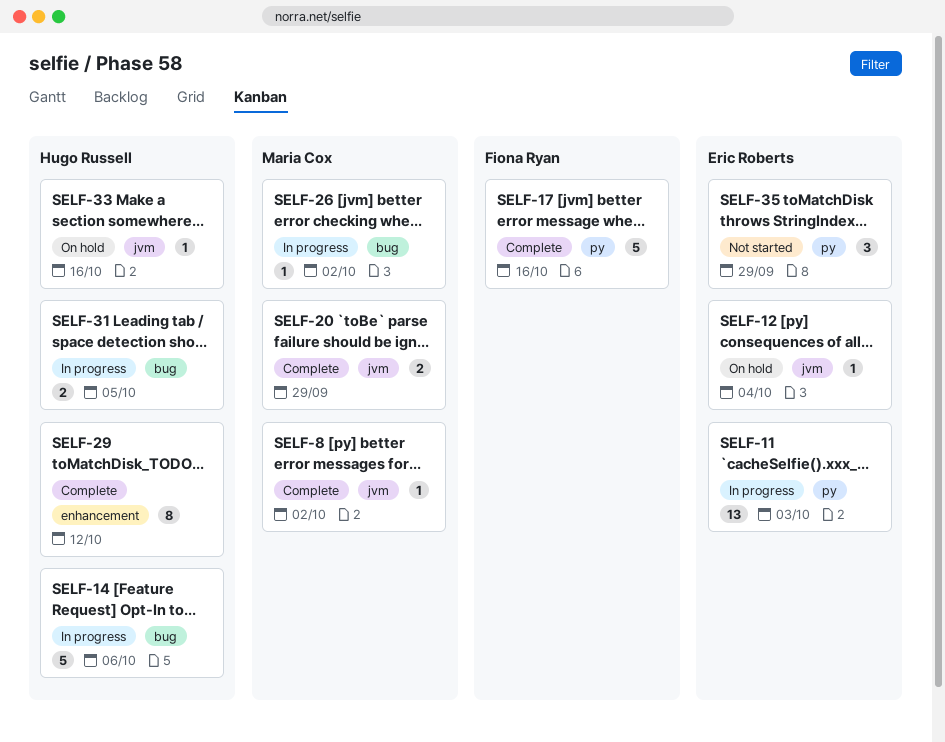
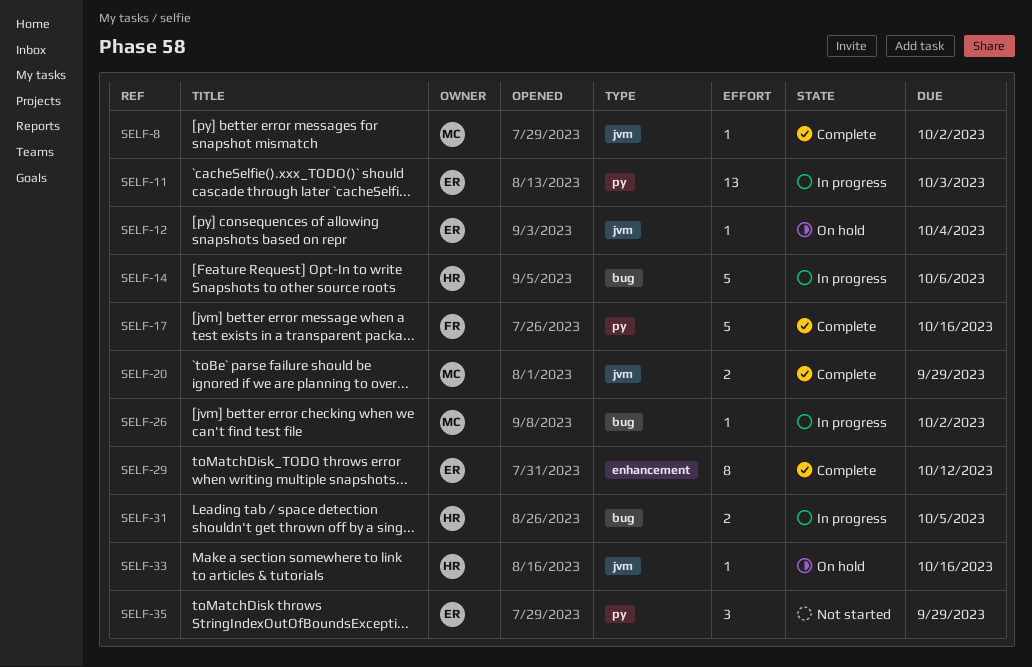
SELF-29, owner: Hugo Russell -> Eric Roberts

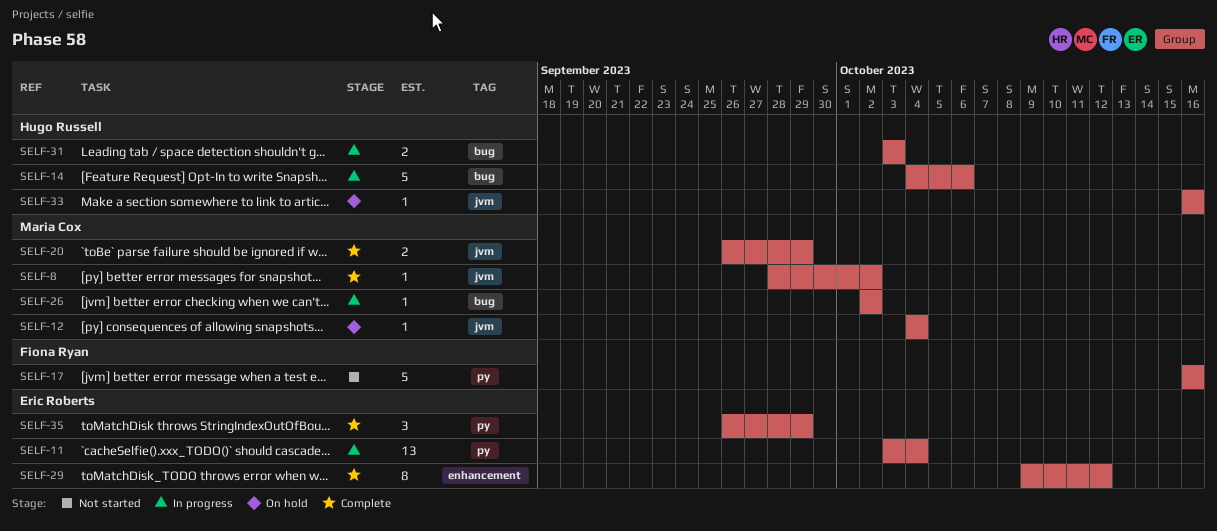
SELF-11, due: Oct 3 -> Oct 4
SELF-12, owner: Eric Roberts -> Maria Cox
SELF-17, status: Complete -> Not started
SELF-31, due: Oct 5 -> Oct 3
SELF-35, status: Not started -> Complete

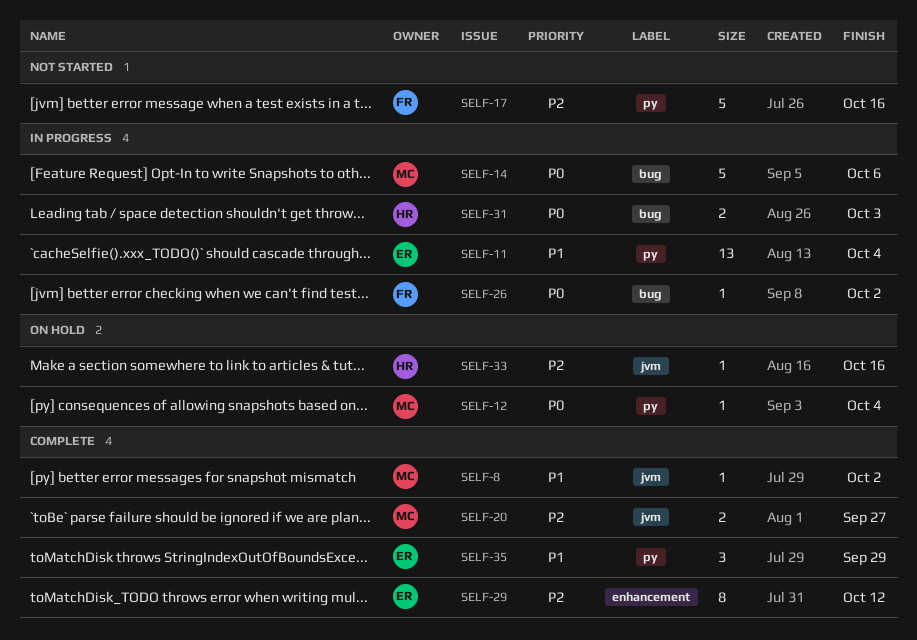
SELF-12, label: jvm -> py
SELF-14, owner: Hugo Russell -> Maria Cox
SELF-20, due: Sep 29 -> Sep 27
SELF-26, owner: Maria Cox -> Fiona Ryan

